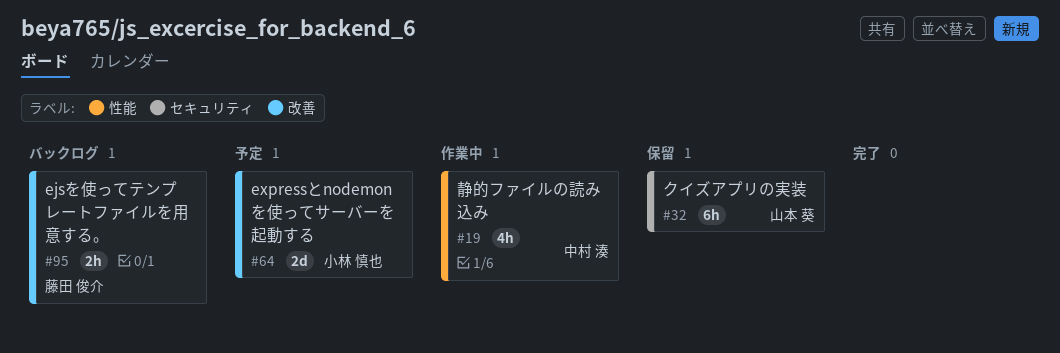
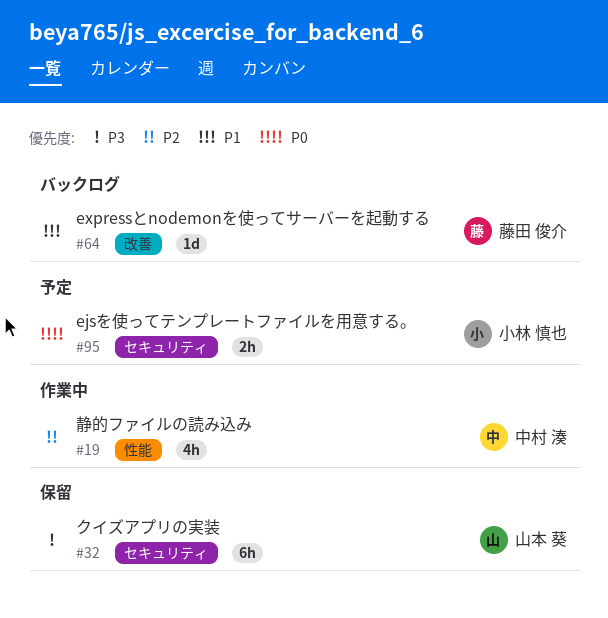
#64, status: 予定 -> バックログ
#64, owner: 小林 慎也 -> 藤田 俊介
#64, estimate: 2d -> 1d
#95, status: バックログ -> 予定
#95, owner: 藤田 俊介 -> 小林 慎也
#95, label: 改善 -> セキュリティ

